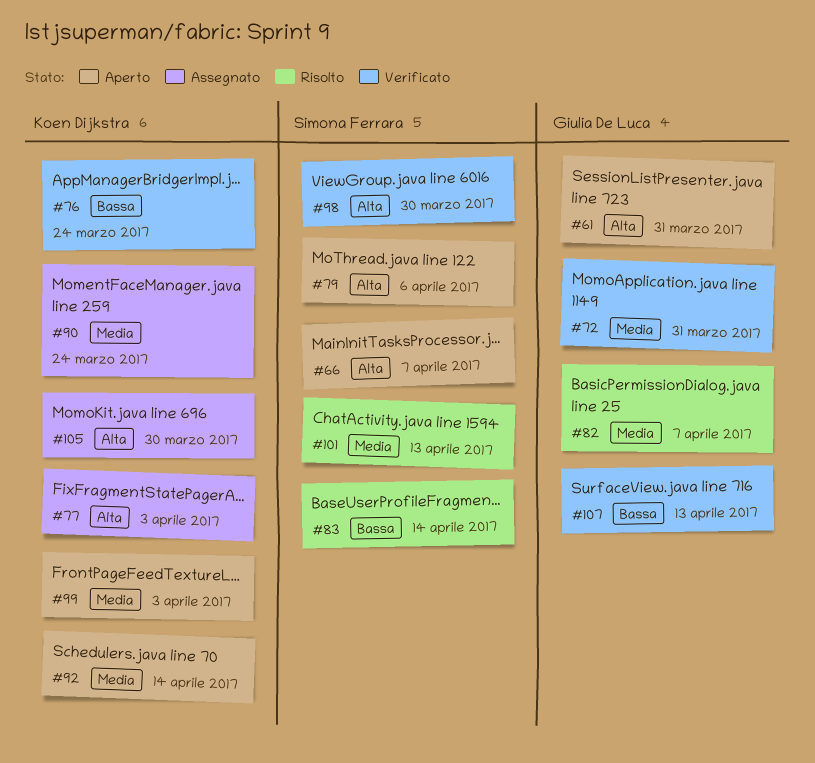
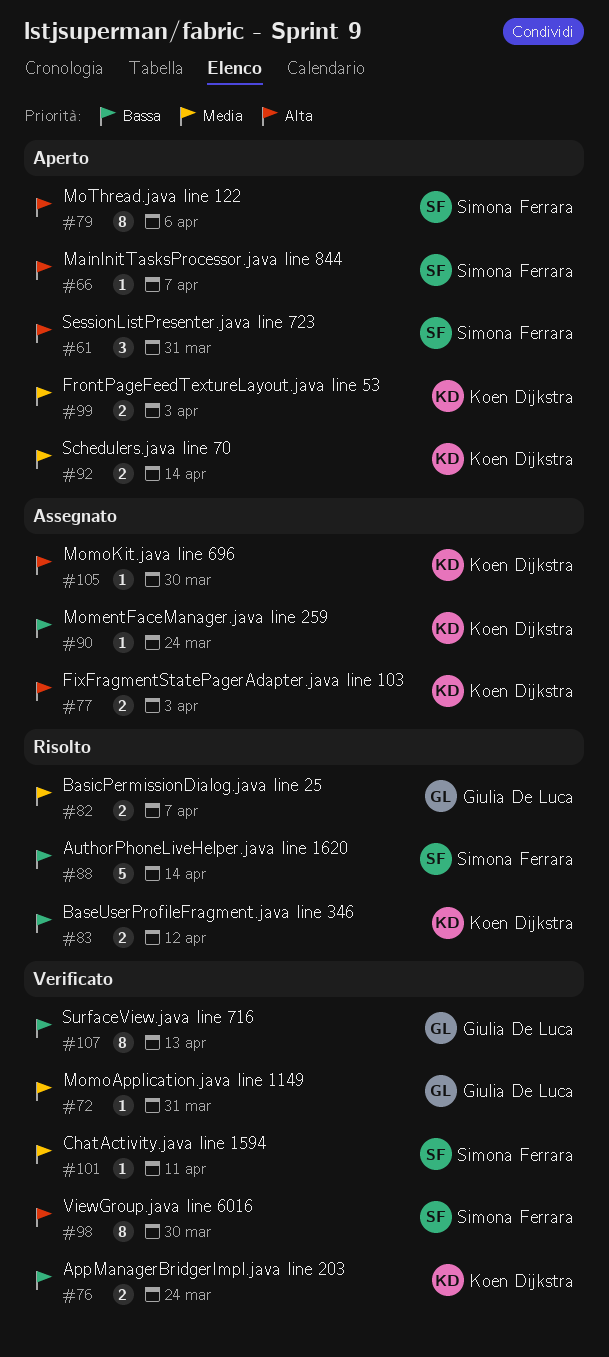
#61, owner: Giulia De Luca -> Simona Ferrara
#83, owner: Simona Ferrara -> Koen Dijkstra
#83, due: Apr 14 -> Apr 12
#88: none -> present
#90, priority: Media -> Bassa
#101, status: Risolto -> Verificato
#101, due: Apr 13 -> Apr 11

